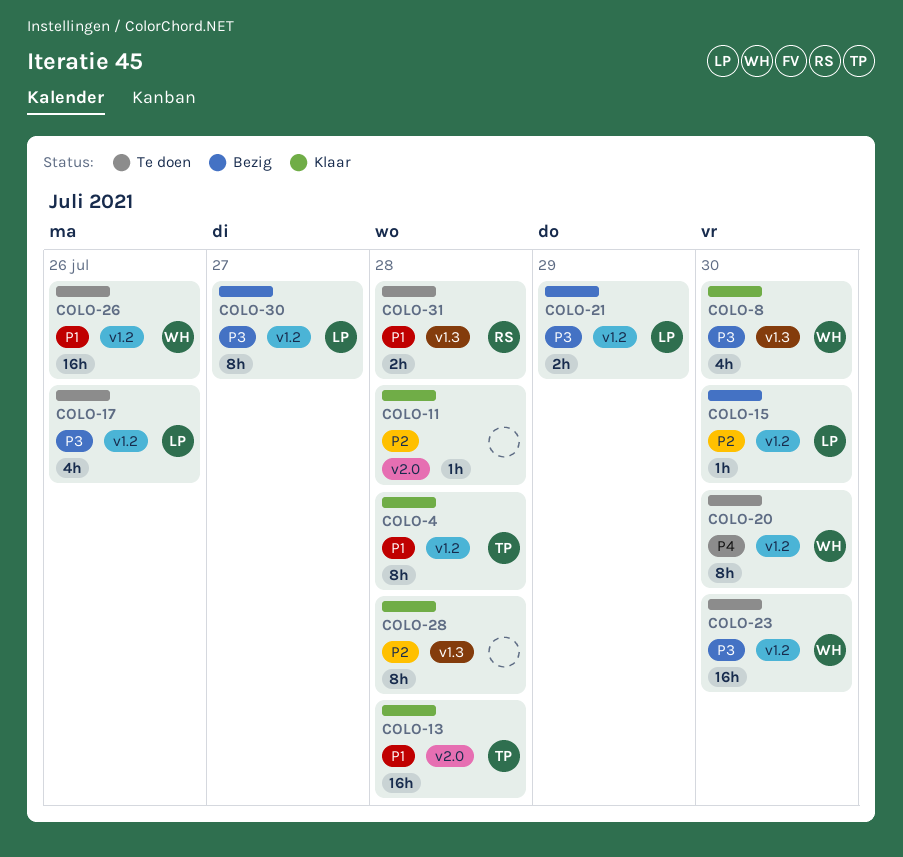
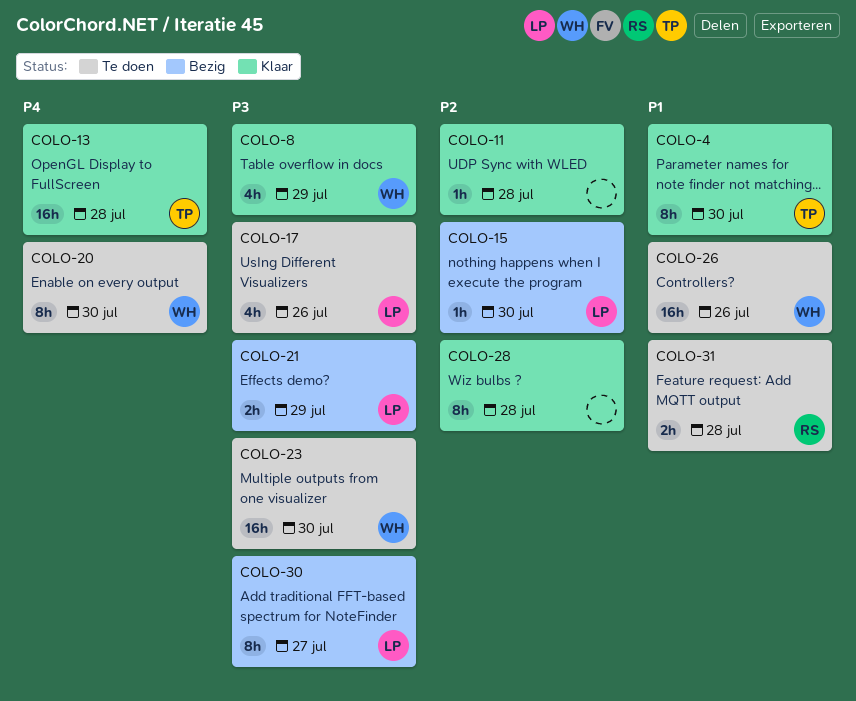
COLO-4, due: Jul 28 -> Jul 30
COLO-8, due: Jul 30 -> Jul 29
COLO-13, priority: P1 -> P4

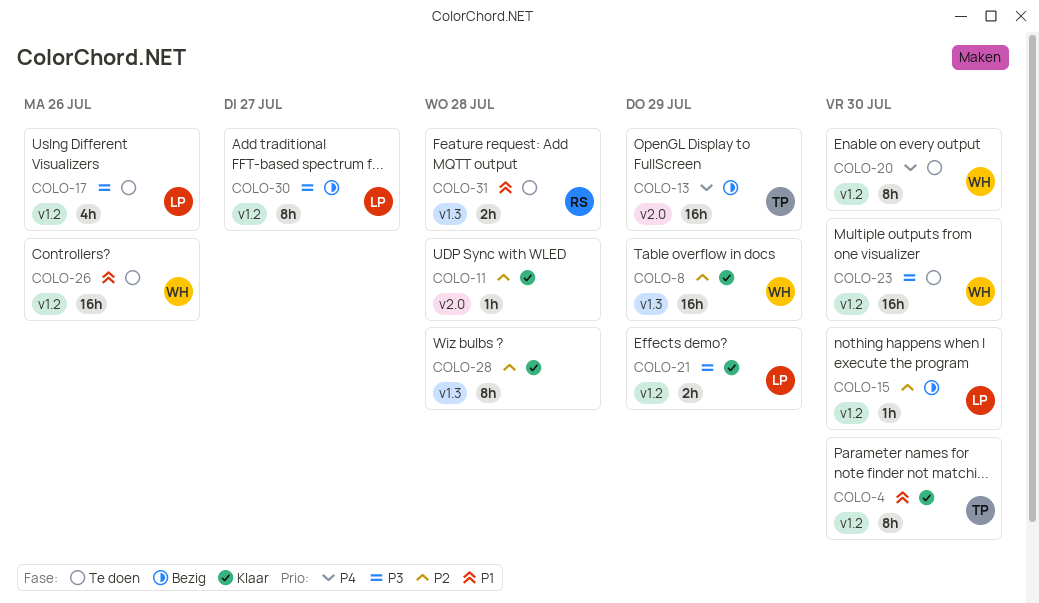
COLO-8, priority: P3 -> P2
COLO-8, estimate: 4h -> 16h
COLO-13, status: Klaar -> Bezig
COLO-13, due: Jul 28 -> Jul 29
COLO-21, status: Bezig -> Klaar

